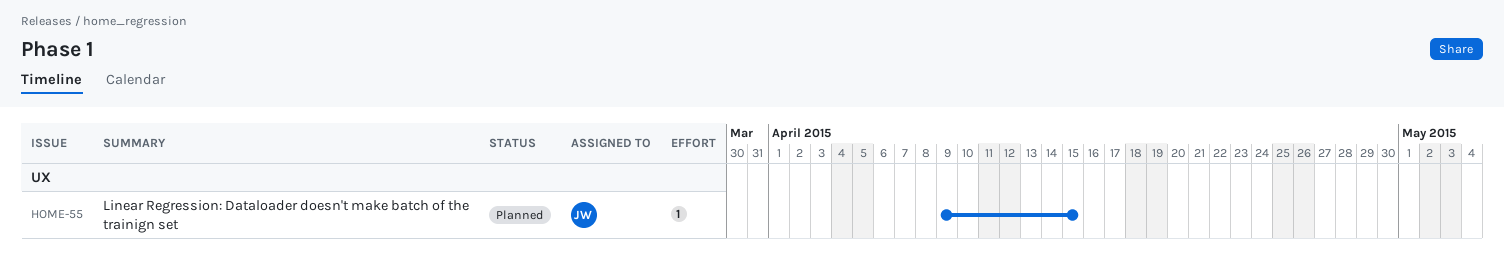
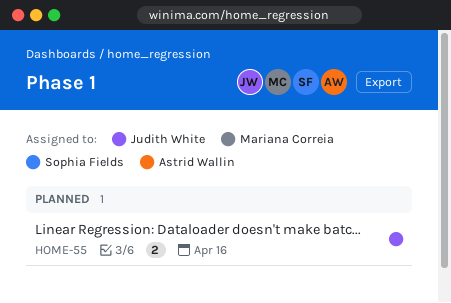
HOME-55, estimate: 1 -> 2
HOME-55, due: Apr 15 -> Apr 16

